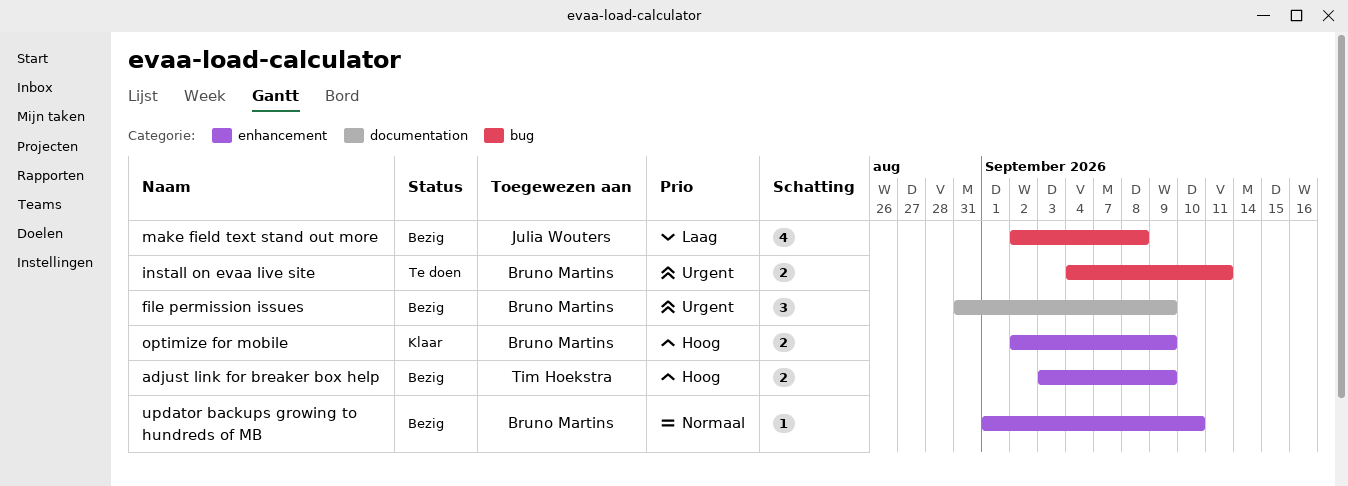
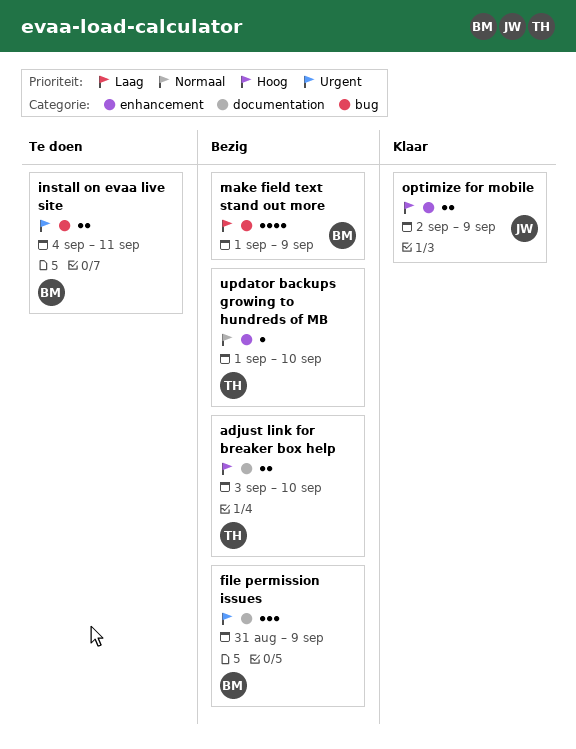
adjust link for breaker box help, label: enhancement -> documentation
adjust link for breaker box help, due: Sep 9 -> Sep 10
make field text stand out more, owner: Julia Wouters -> Bruno Martins
make field text stand out more, start: Sep 2 -> Sep 1
make field text stand out more, due: Sep 8 -> Sep 9
optimize for mobile, owner: Bruno Martins -> Julia Wouters
updator backups growing to hundreds of MB, owner: Bruno Martins -> Tim Hoekstra

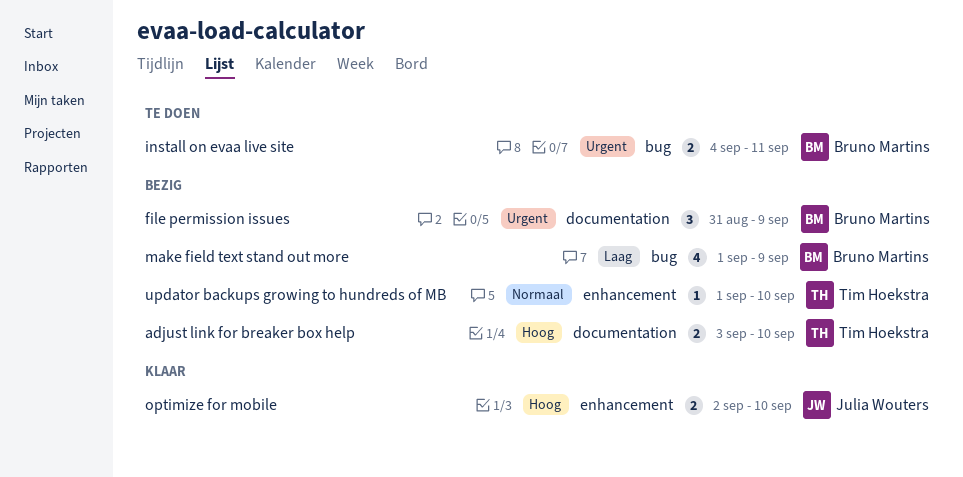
optimize for mobile, due: Sep 9 -> Sep 10

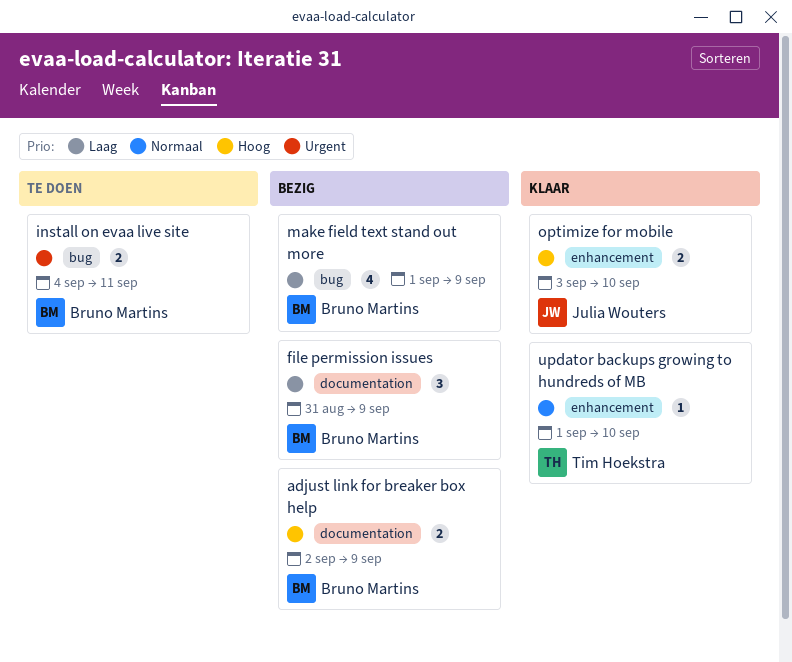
adjust link for breaker box help, owner: Tim Hoekstra -> Bruno Martins
adjust link for breaker box help, start: Sep 3 -> Sep 2
adjust link for breaker box help, due: Sep 10 -> Sep 9
file permission issues, priority: Urgent -> Laag
optimize for mobile, start: Sep 2 -> Sep 3
updator backups growing to hundreds of MB, status: Bezig -> Klaar

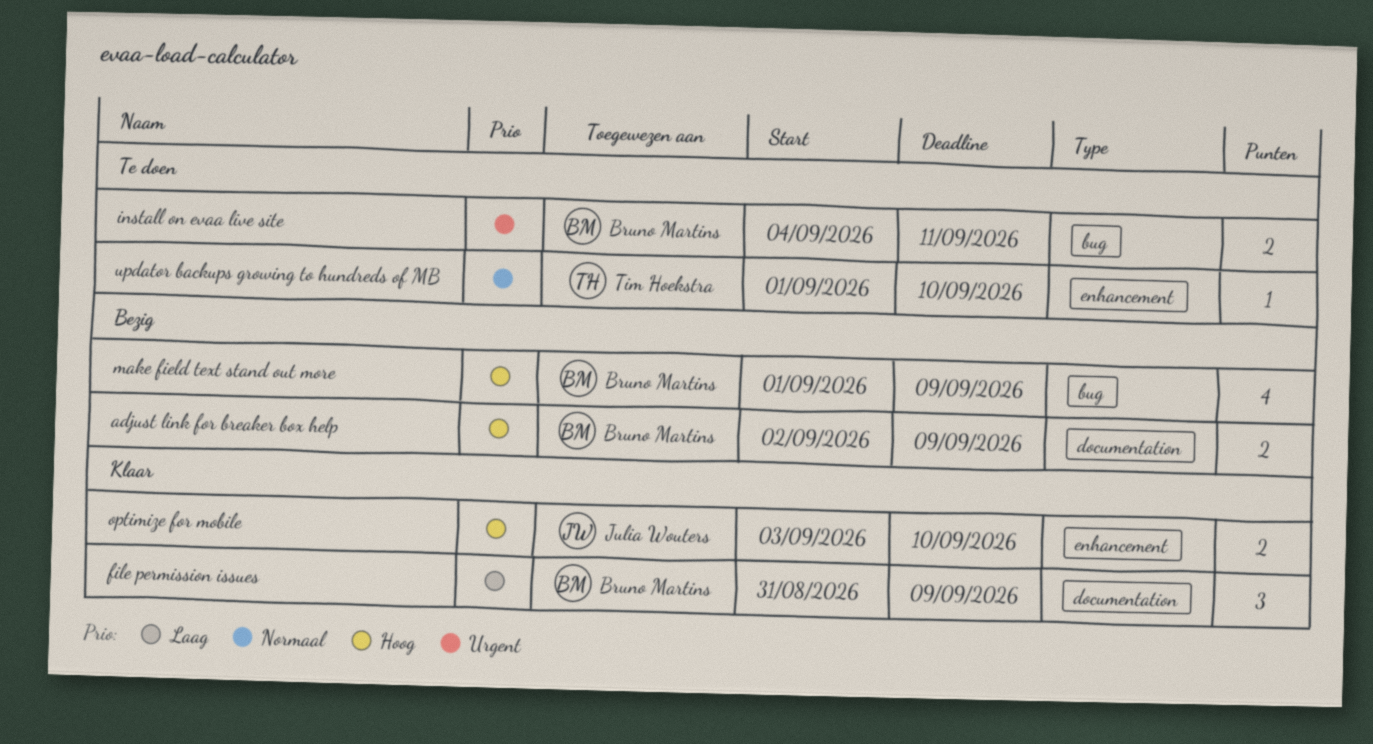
file permission issues, status: Bezig -> Klaar
make field text stand out more, priority: Laag -> Hoog
updator backups growing to hundreds of MB, status: Klaar -> Te doen

